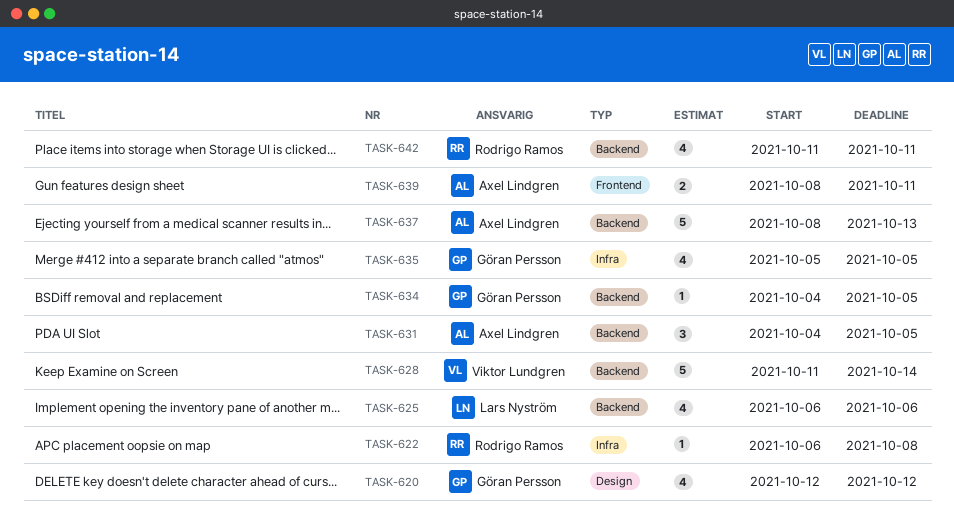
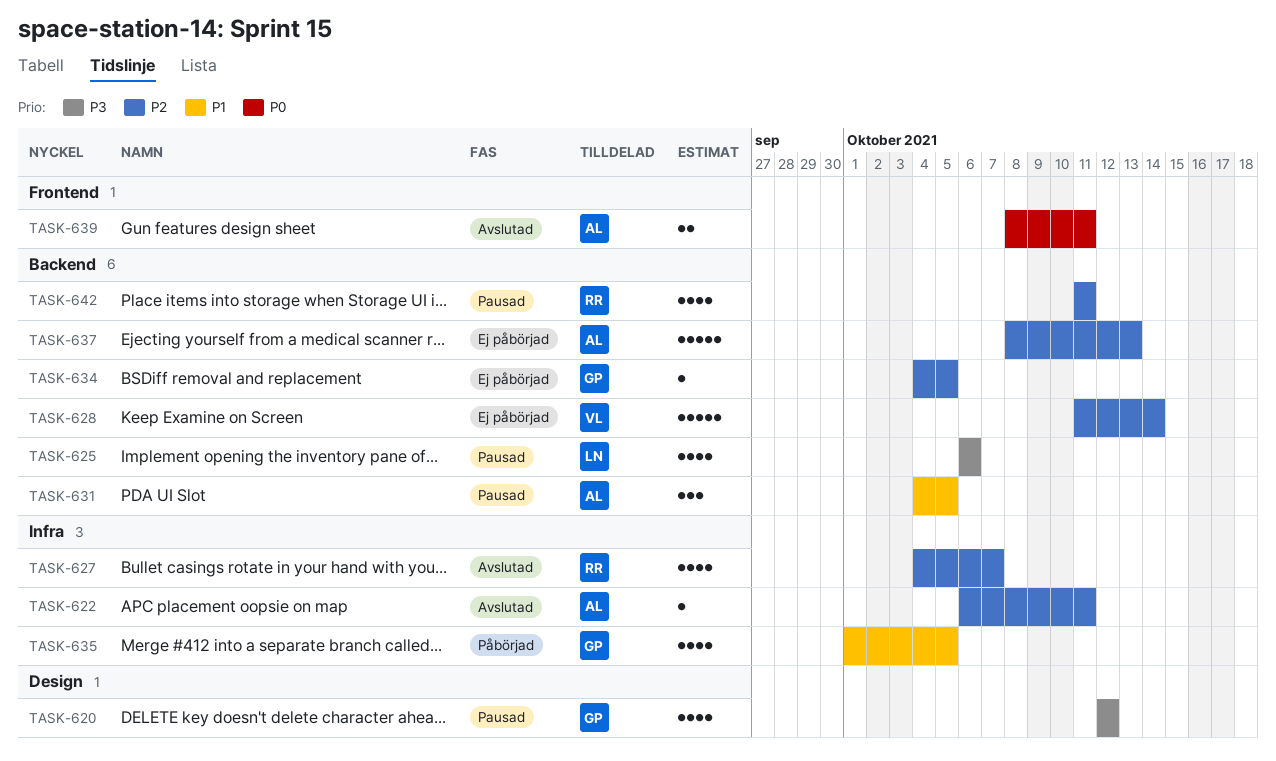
TASK-622, owner: Rodrigo Ramos -> Axel Lindgren
TASK-622, due: Oct 8 -> Oct 11
TASK-627: none -> present
TASK-635, start: Oct 5 -> Oct 1

